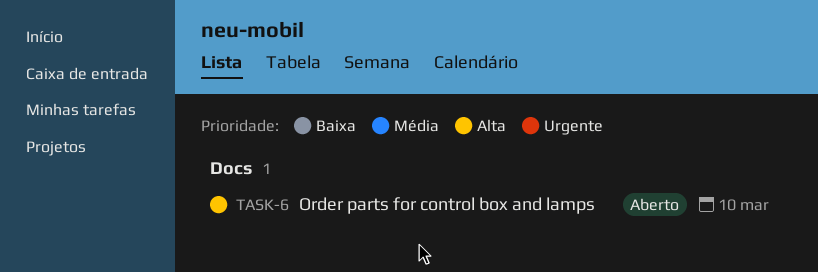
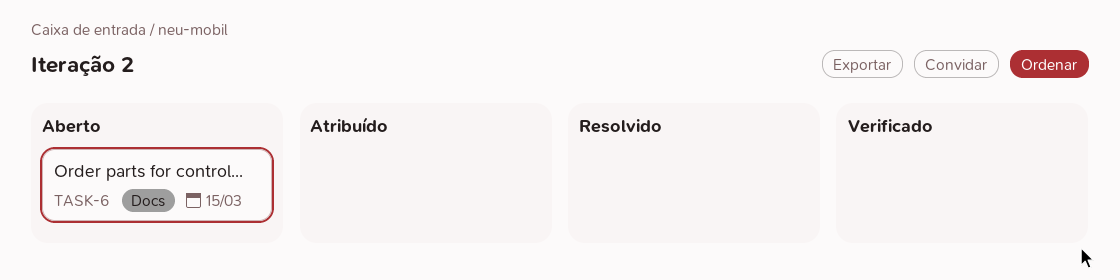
TASK-6, due: Mar 10 -> Mar 15

